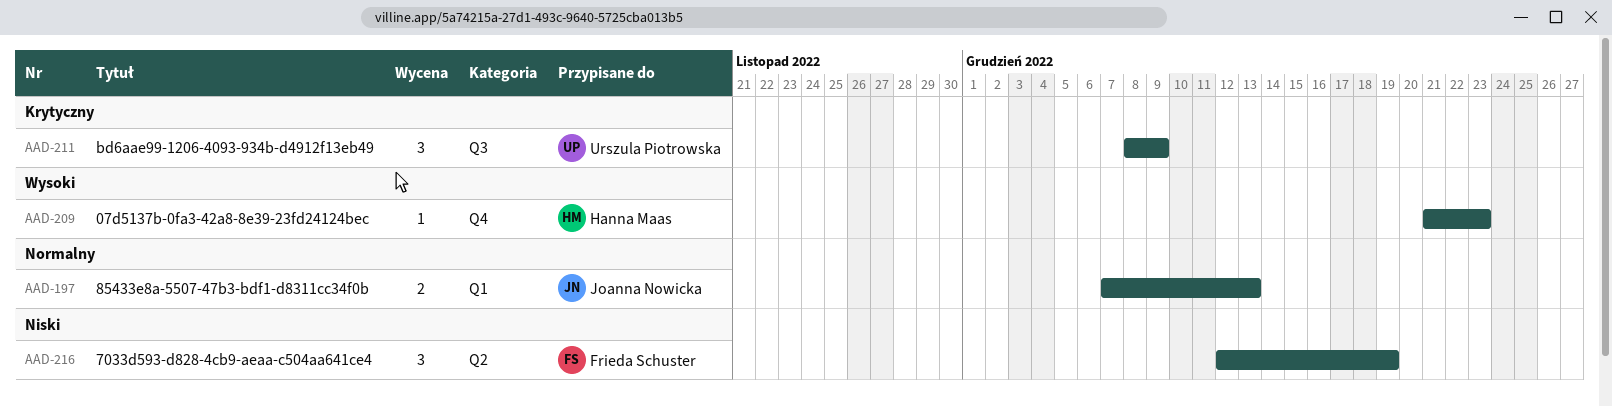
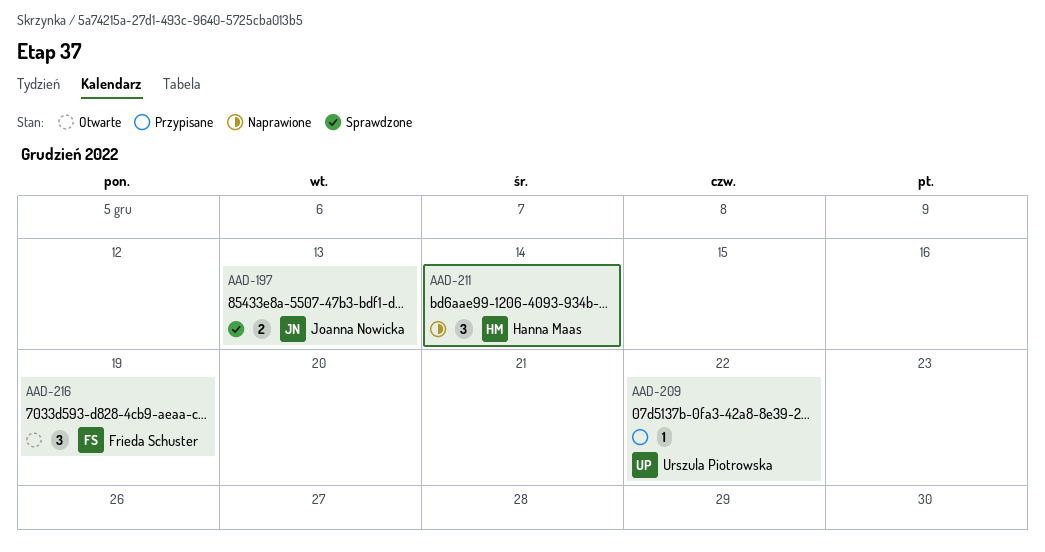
AAD-209, owner: Hanna Maas -> Urszula Piotrowska
AAD-209, due: Dec 23 -> Dec 22
AAD-211, owner: Urszula Piotrowska -> Hanna Maas
AAD-211, due: Dec 9 -> Dec 14

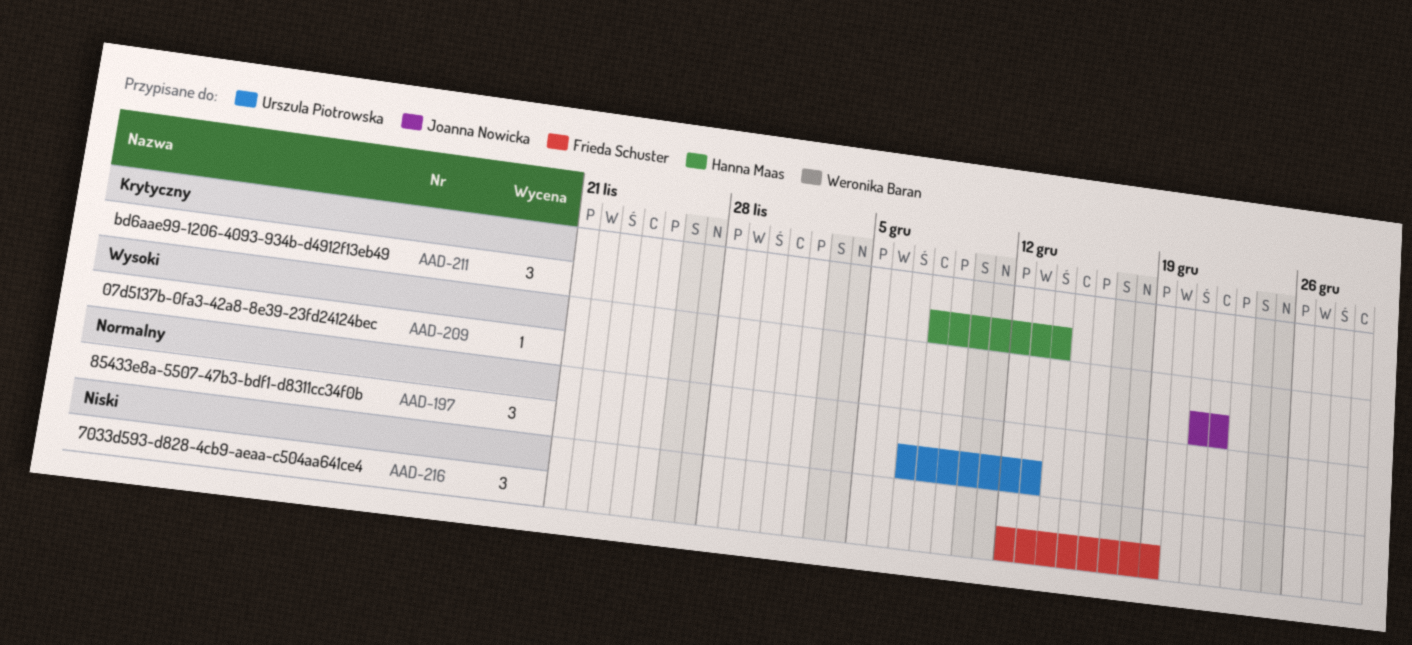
AAD-197, owner: Joanna Nowicka -> Urszula Piotrowska
AAD-197, estimate: 2 -> 3
AAD-209, owner: Urszula Piotrowska -> Joanna Nowicka

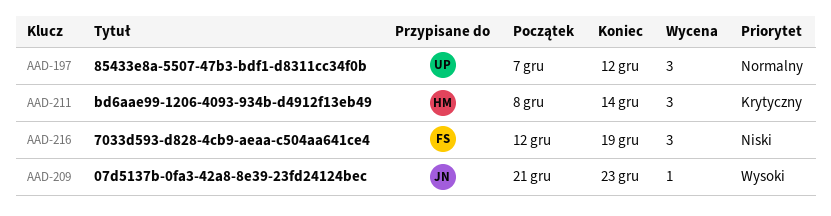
AAD-197, due: Dec 13 -> Dec 12
AAD-209, due: Dec 22 -> Dec 23

